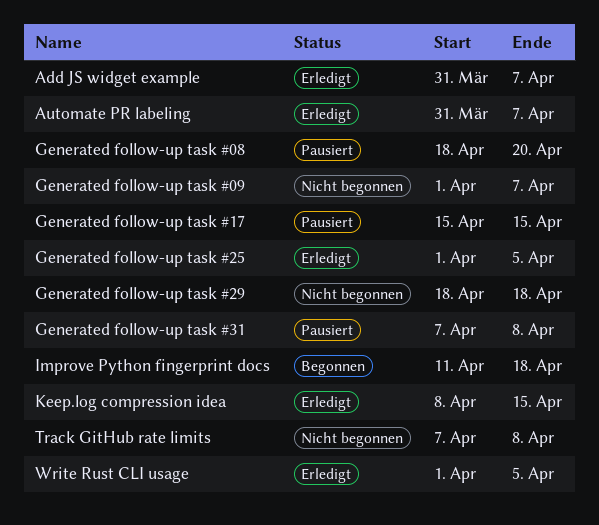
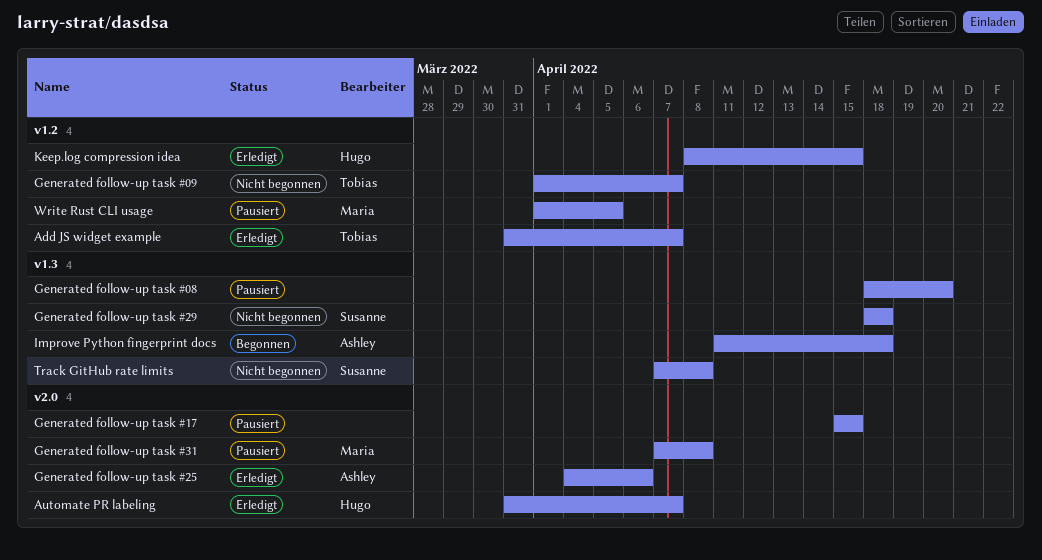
Generated follow-up task #25, start: Apr 1 -> Apr 4
Generated follow-up task #25, due: Apr 5 -> Apr 6
Write Rust CLI usage, status: Erledigt -> Pausiert

